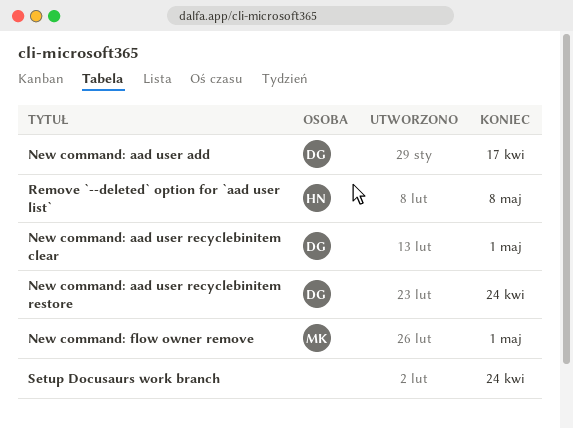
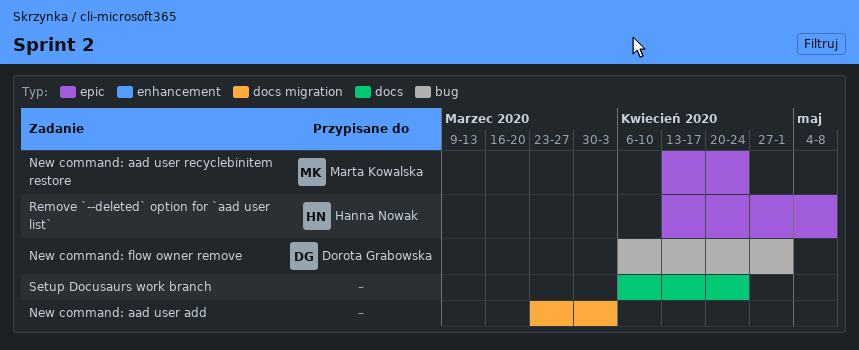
New command: aad user add, owner: Dorota Grabowska -> none
New command: aad user add, due: Apr 17 -> Apr 3
New command: aad user recyclebinitem clear: present -> none
New command: aad user recyclebinitem restore, owner: Dorota Grabowska -> Marta Kowalska
New command: flow owner remove, owner: Marta Kowalska -> Dorota Grabowska

